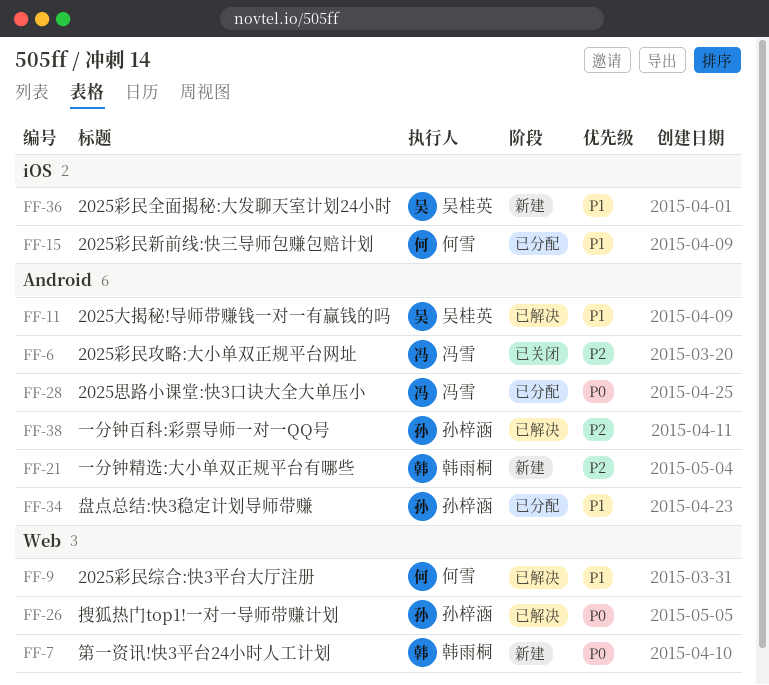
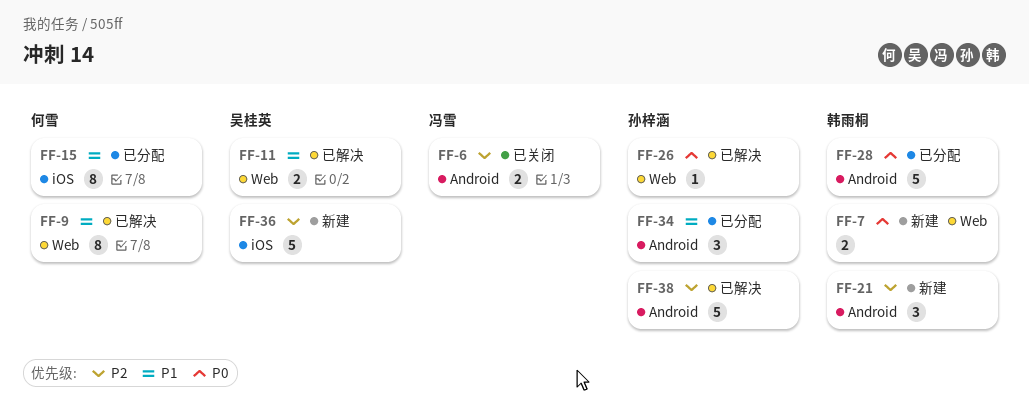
FF-11, label: Android -> Web
FF-28, owner: 冯雪 -> 韩雨桐
FF-36, priority: P1 -> P2

